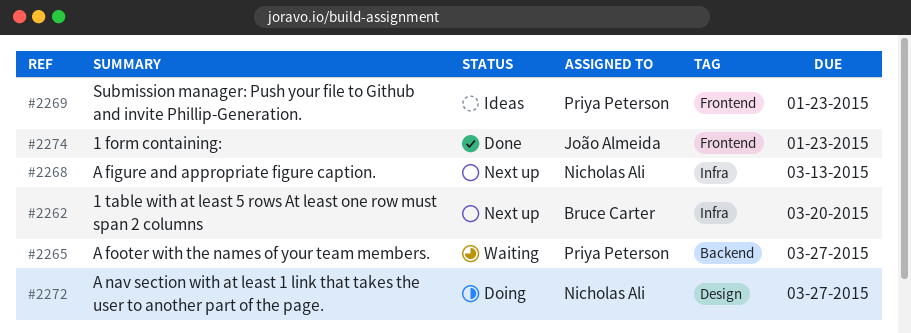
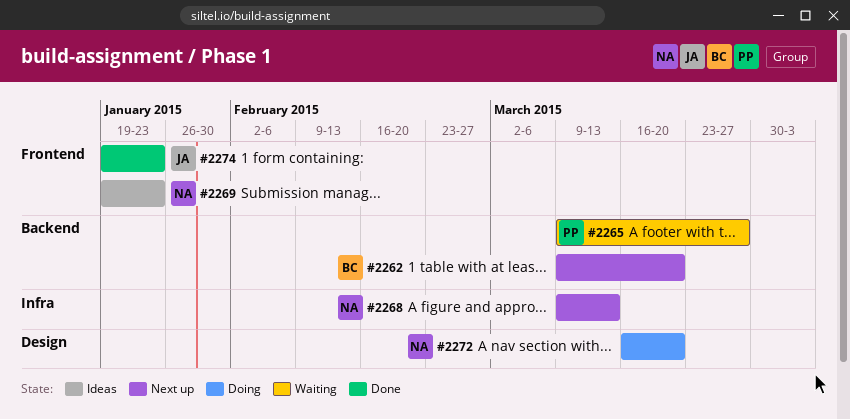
#2262, label: Infra -> Backend
#2269, owner: Priya Peterson -> Nicholas Ali
#2272, due: Mar 27 -> Mar 20

